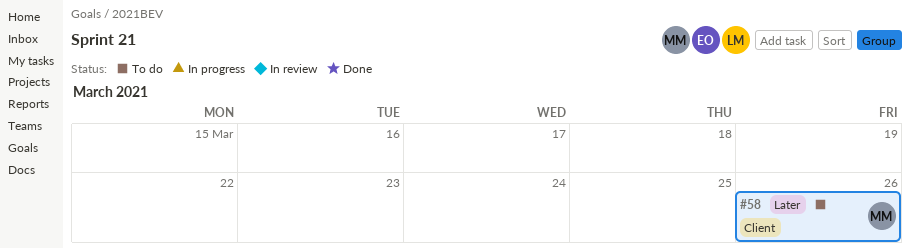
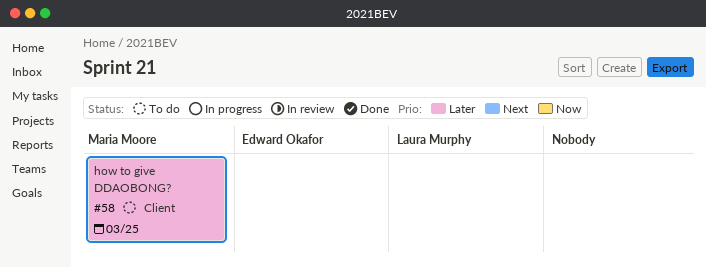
#58, due: Mar 26 -> Mar 25

